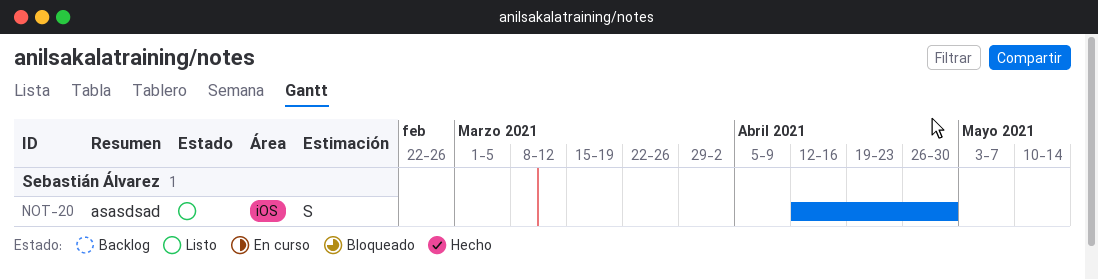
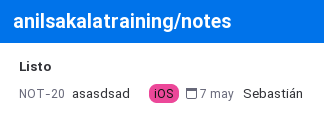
NOT-20, due: Apr 30 -> May 7

